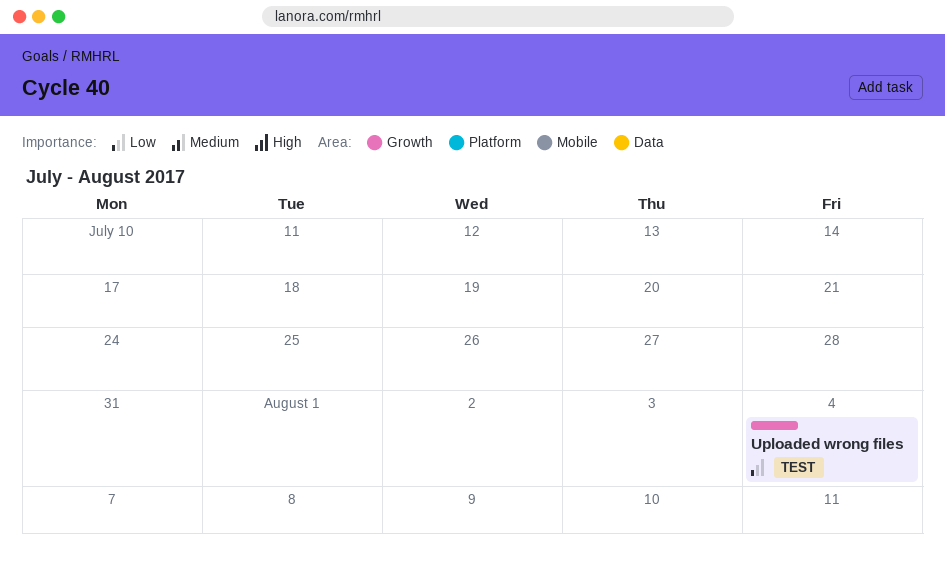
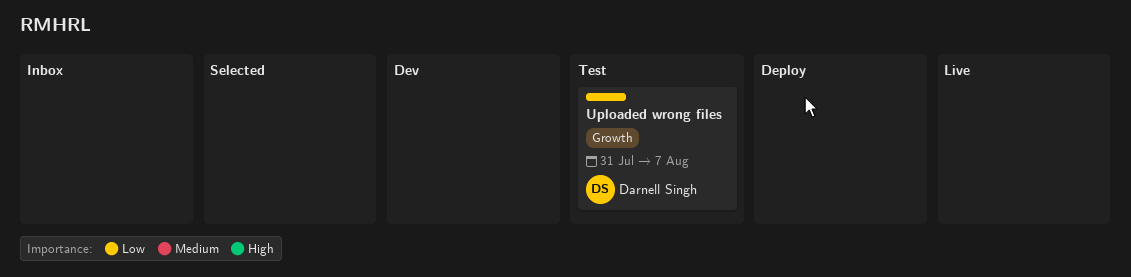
Uploaded wrong files, due: Aug 4 -> Aug 7

